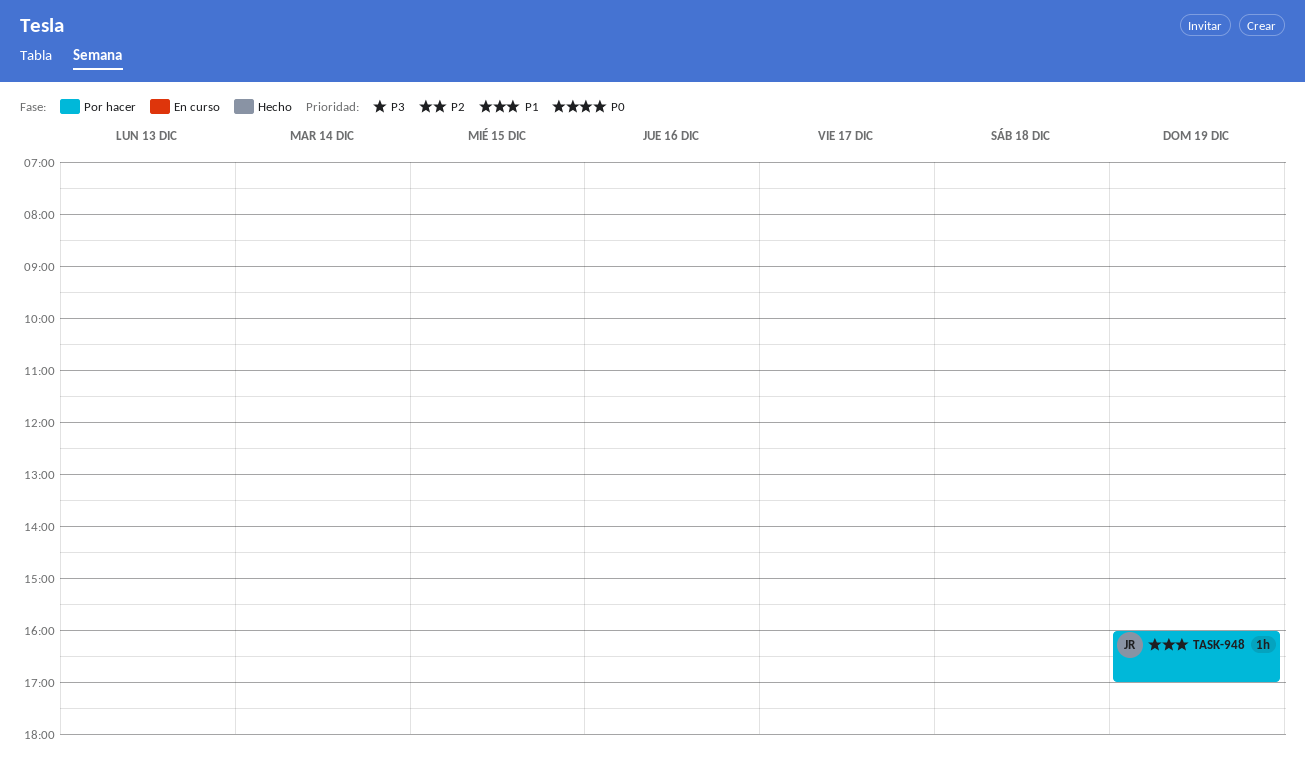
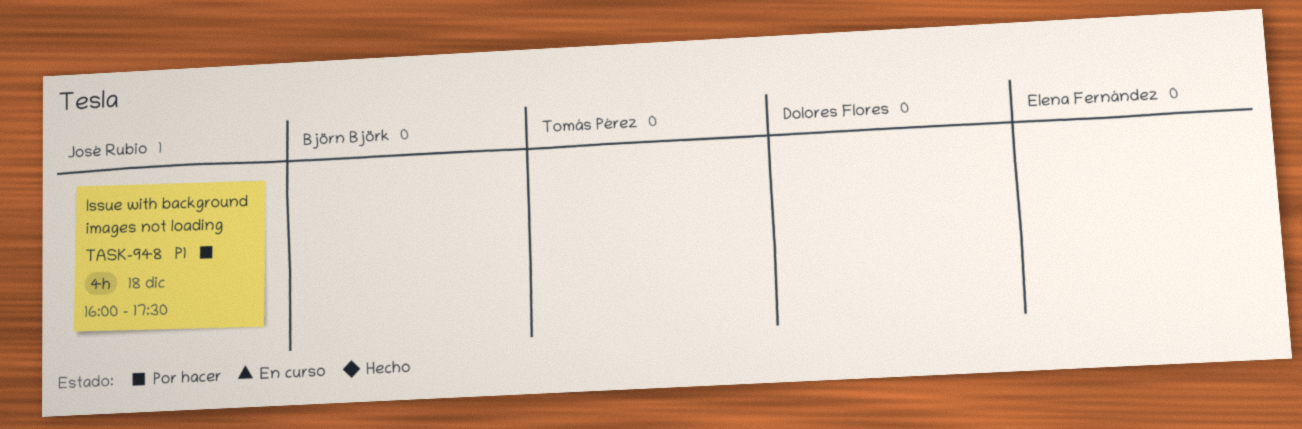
TASK-948, estimate: 1h -> 4h
TASK-948, day: Dec 19 -> Dec 18
TASK-948, ends: 17:00 -> 17:30

